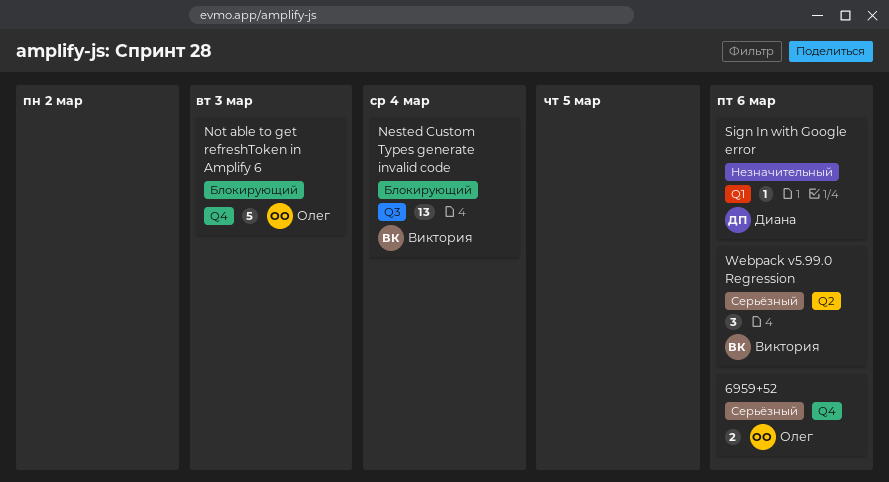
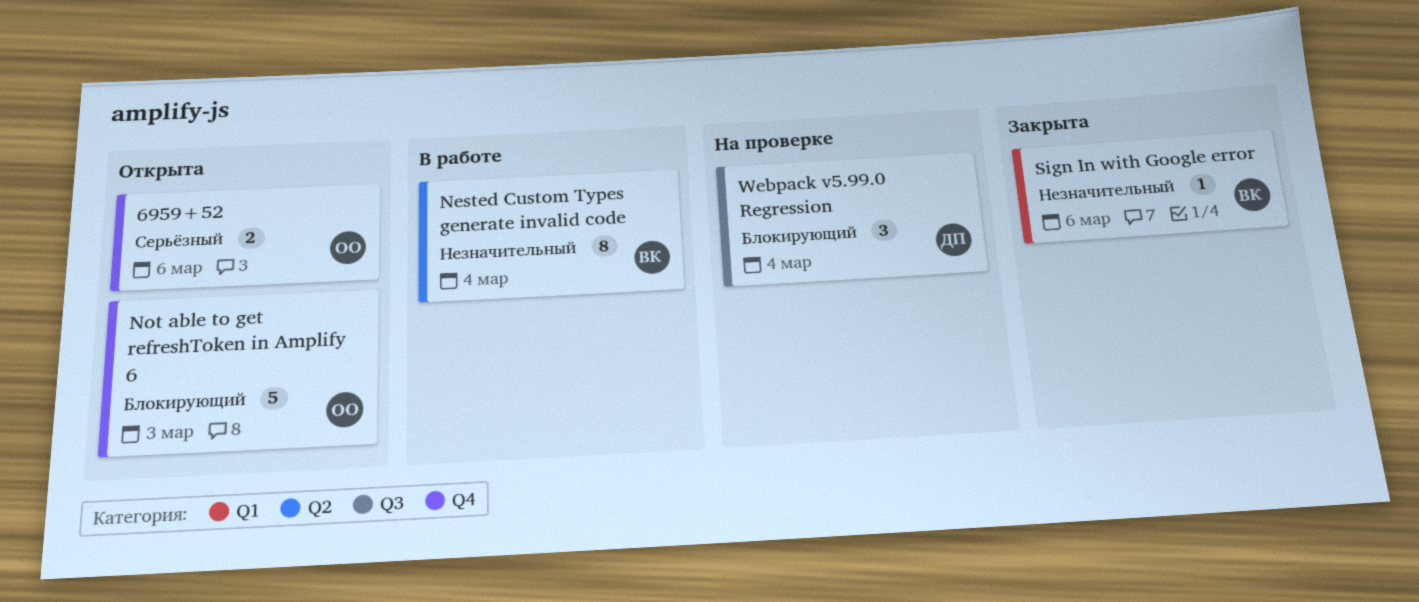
Nested Custom Types generate invalid code, priority: Блокирующий -> Незначительный
Nested Custom Types generate invalid code, label: Q3 -> Q2
Nested Custom Types generate invalid code, estimate: 13 -> 8
Sign In with Google error, owner: Диана -> Виктория
Webpack v5.99.0 Regression, owner: Виктория -> Диана
Webpack v5.99.0 Regression, priority: Серьёзный -> Блокирующий
Webpack v5.99.0 Regression, label: Q2 -> Q3
Webpack v5.99.0 Regression, due: Mar 6 -> Mar 4

